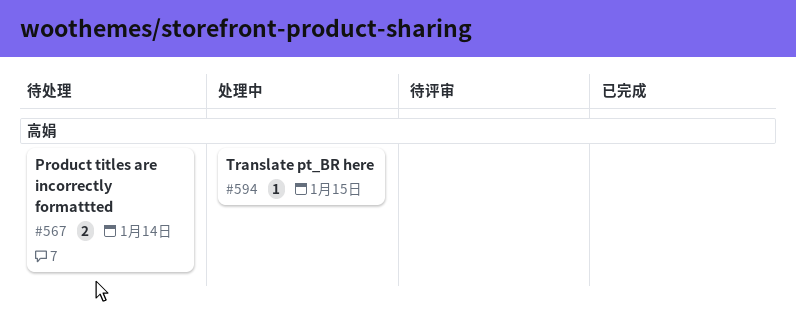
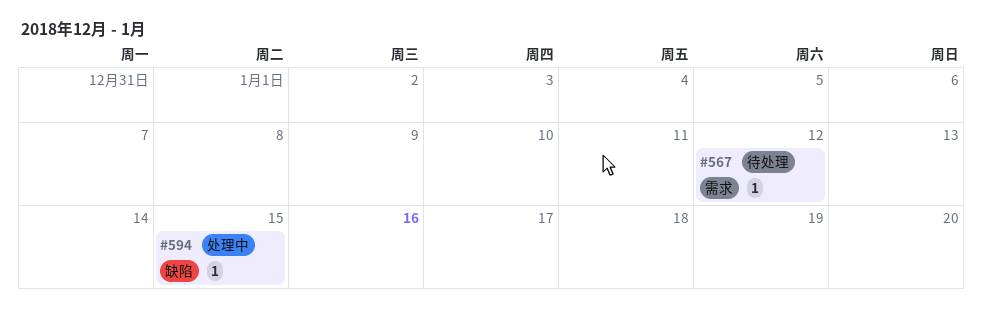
#567, estimate: 2 -> 1
#567, due: Jan 14 -> Jan 12

